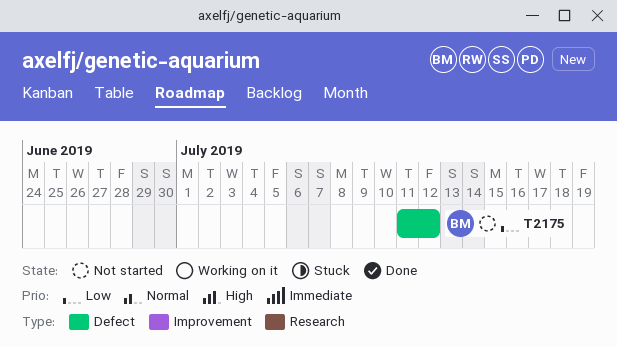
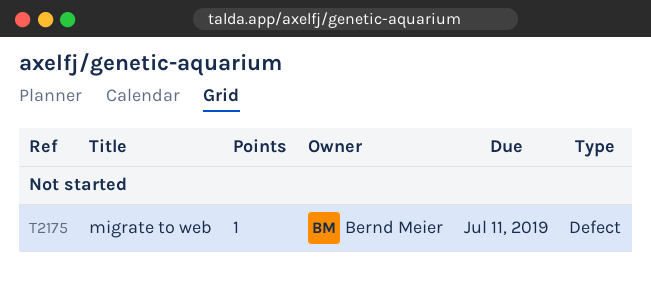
T2175, due: Jul 12 -> Jul 11

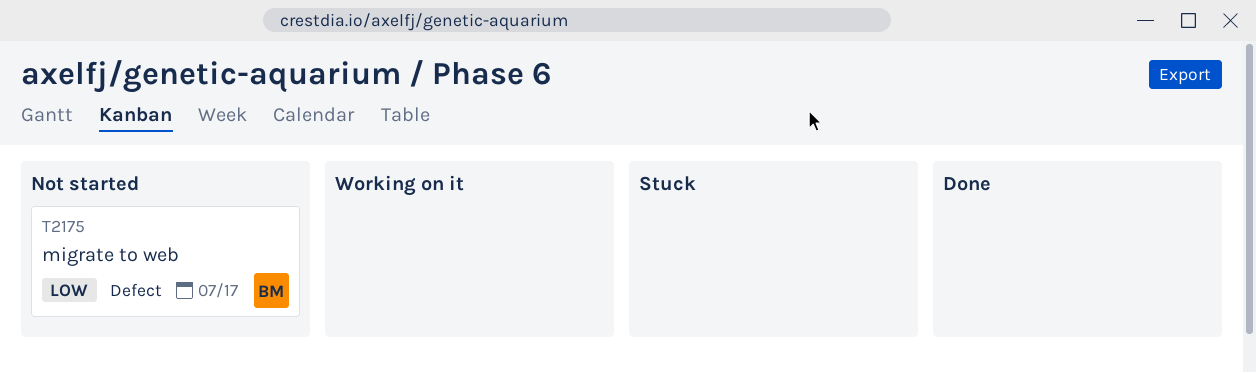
T2175, due: Jul 11 -> Jul 17

